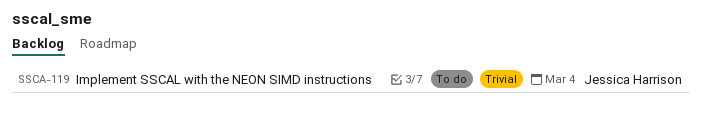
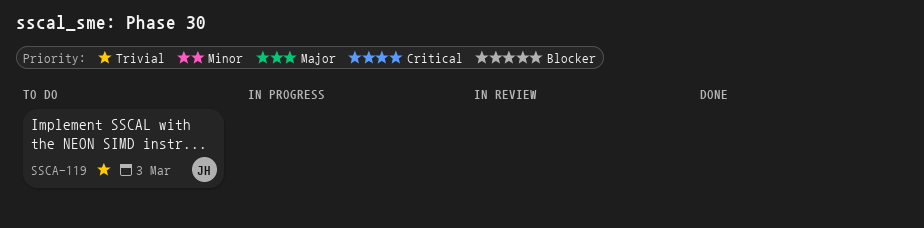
SSCA-119, due: Mar 4 -> Mar 3

